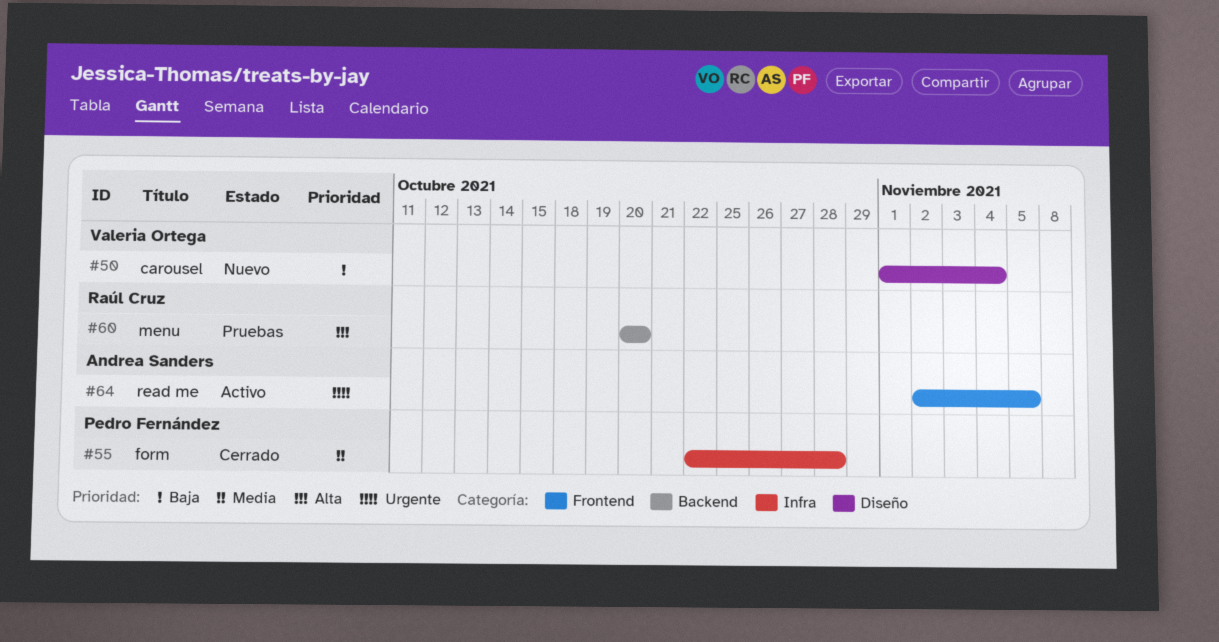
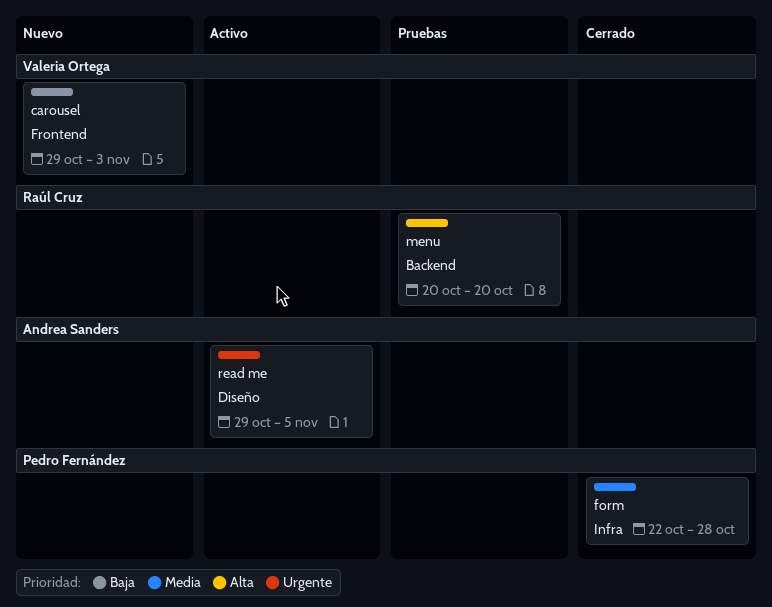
carousel, label: Diseño -> Frontend
carousel, start: Nov 1 -> Oct 29
carousel, due: Nov 4 -> Nov 3
read me, label: Frontend -> Diseño
read me, start: Nov 2 -> Oct 29

